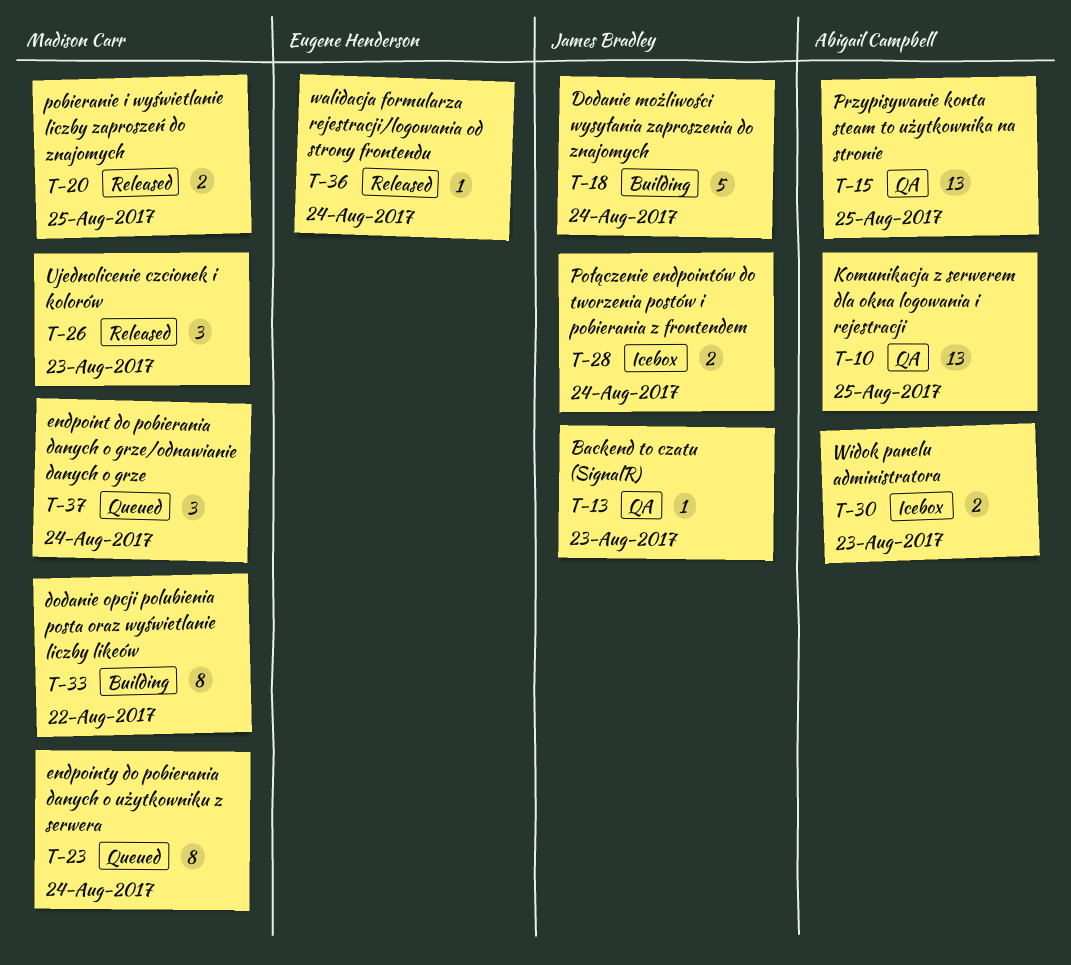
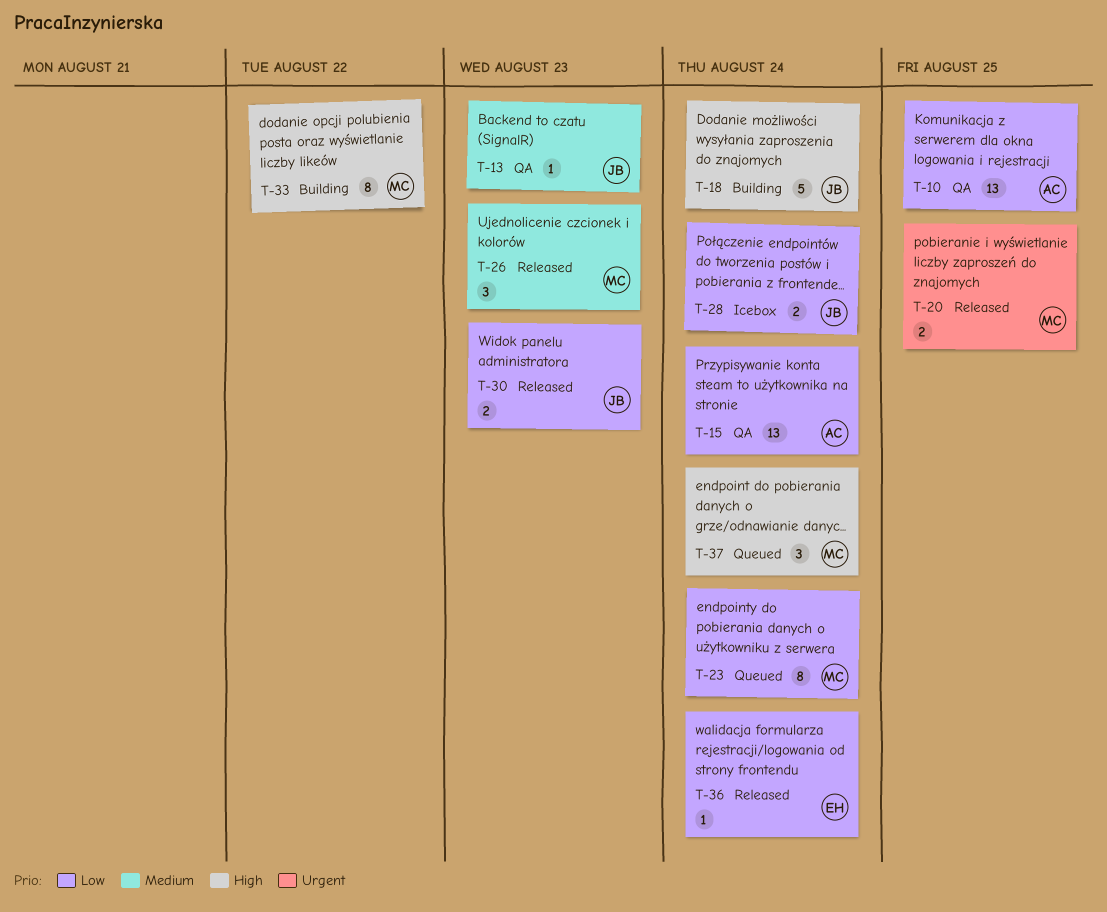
T-15, due: Aug 25 -> Aug 24
T-30, status: Icebox -> Released
T-30, owner: Abigail Campbell -> James Bradley

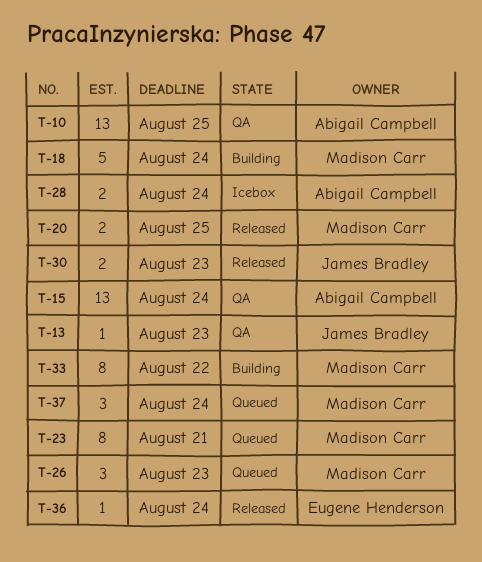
T-18, owner: James Bradley -> Madison Carr
T-23, due: Aug 24 -> Aug 21
T-26, status: Released -> Queued
T-28, owner: James Bradley -> Abigail Campbell

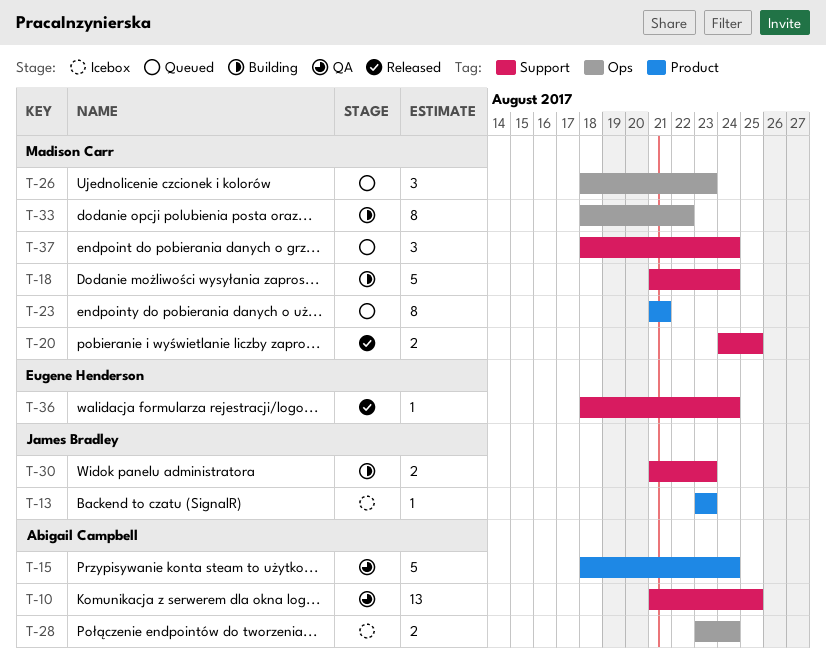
T-13, status: QA -> Icebox
T-15, estimate: 13 -> 5
T-30, status: Released -> Building

